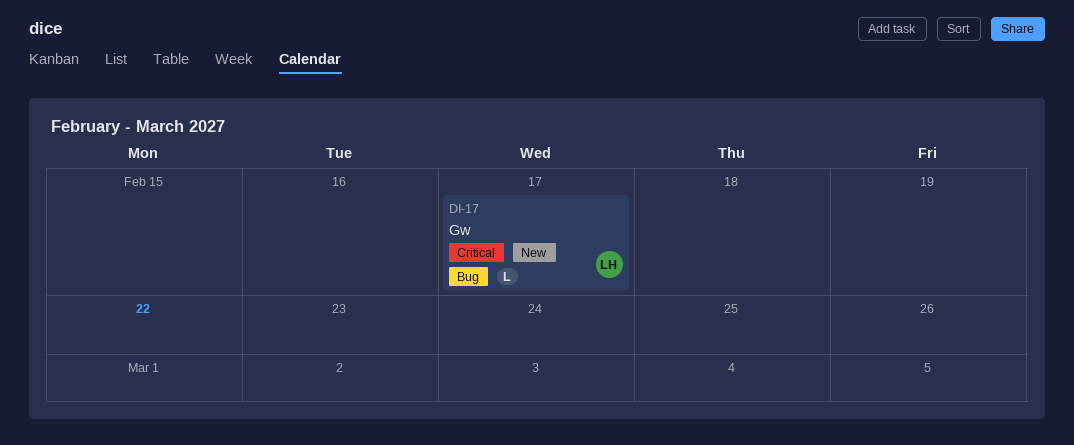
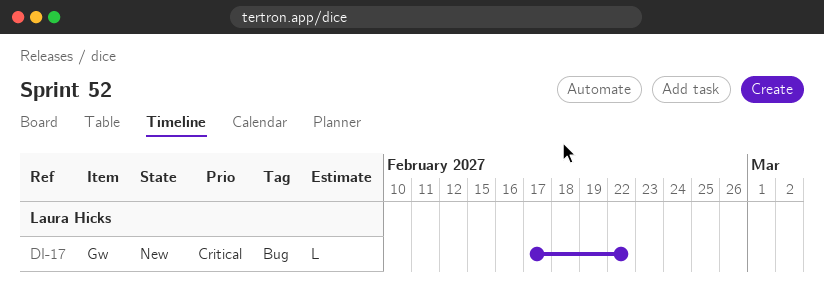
DI-17, due: Feb 17 -> Feb 22

